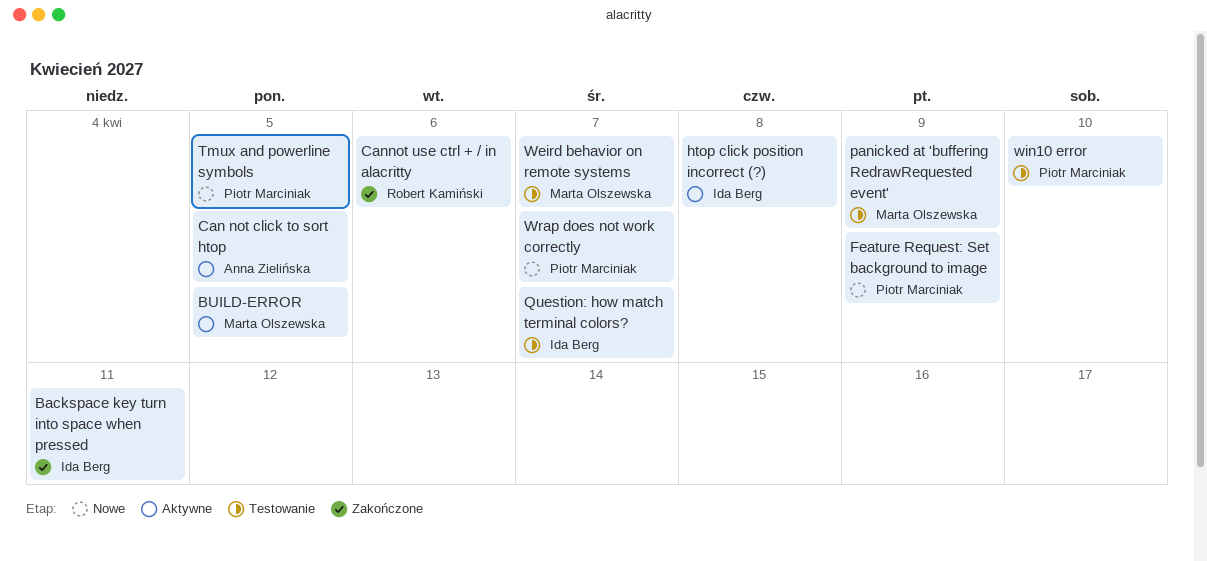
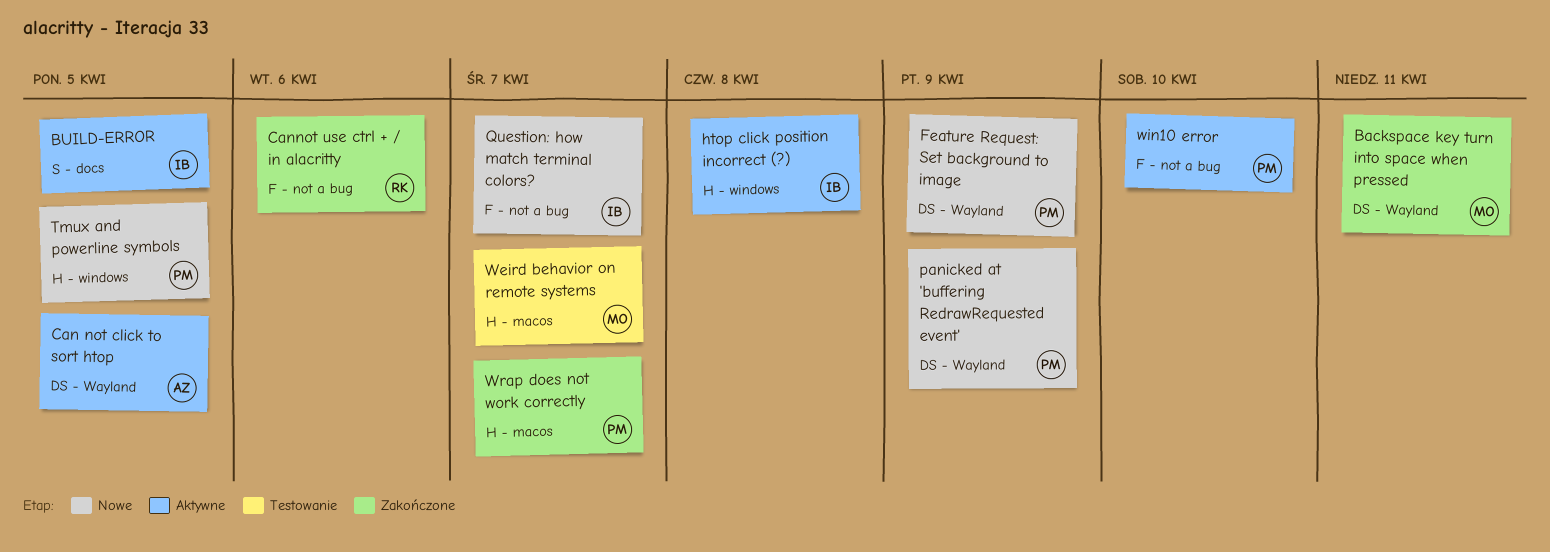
Backspace key turn into space when pressed, owner: Ida Berg -> Marta Olszewska
BUILD-ERROR, owner: Marta Olszewska -> Ida Berg
panicked at 'buffering RedrawRequested event', status: Testowanie -> Nowe
panicked at 'buffering RedrawRequested event', owner: Marta Olszewska -> Piotr Marciniak
Question: how match terminal colors?, status: Testowanie -> Nowe
win10 error, status: Testowanie -> Aktywne
Wrap does not work correctly, status: Nowe -> Zakończone

